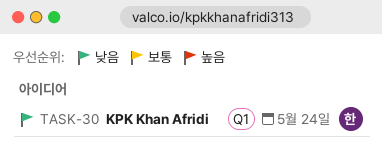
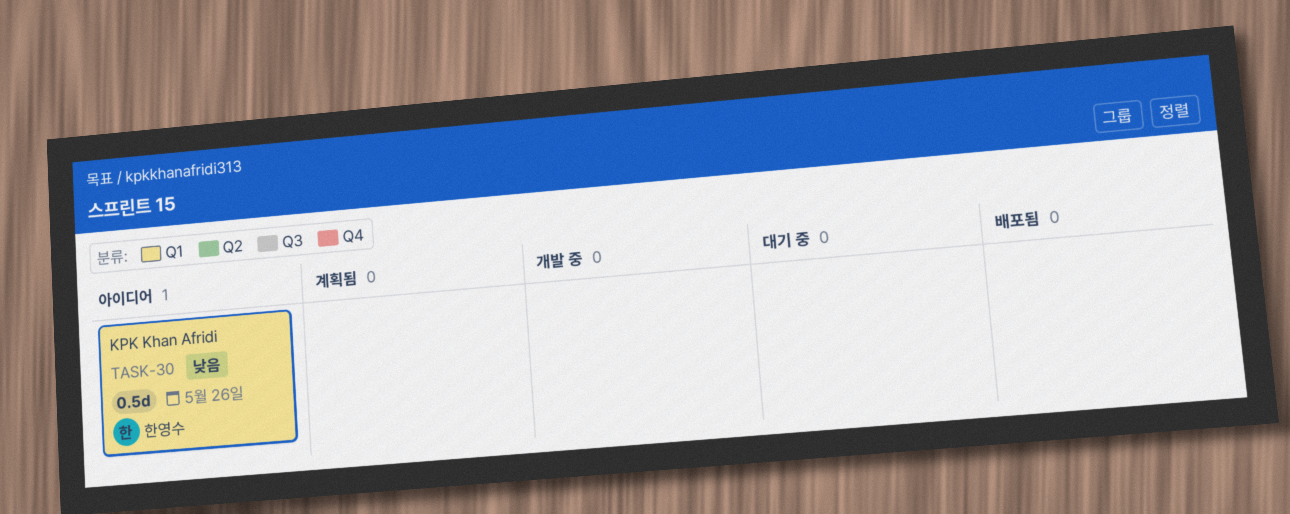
TASK-30, due: May 24 -> May 26

